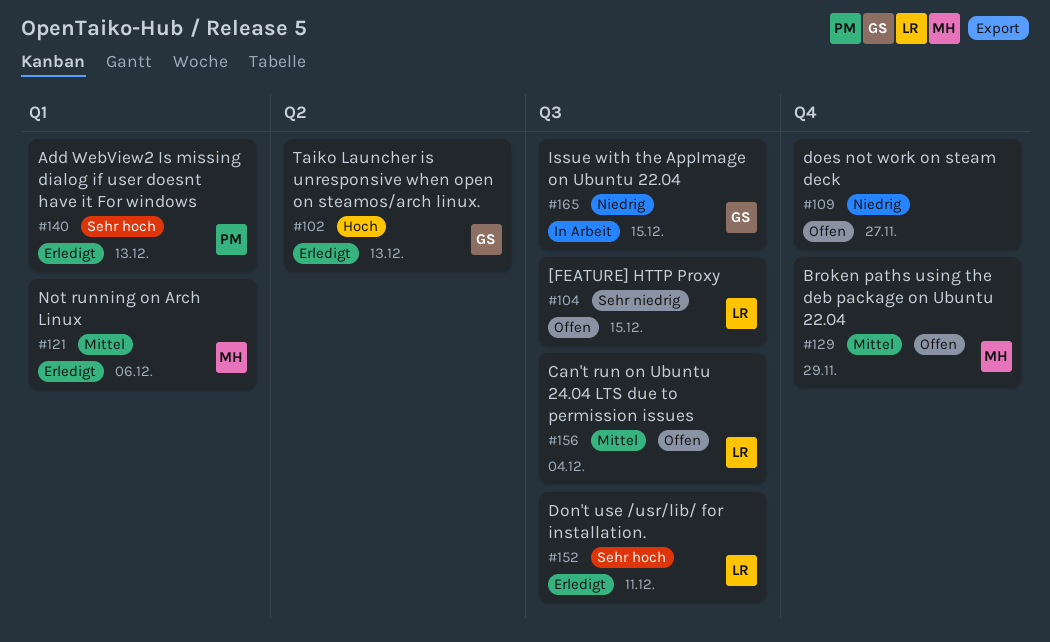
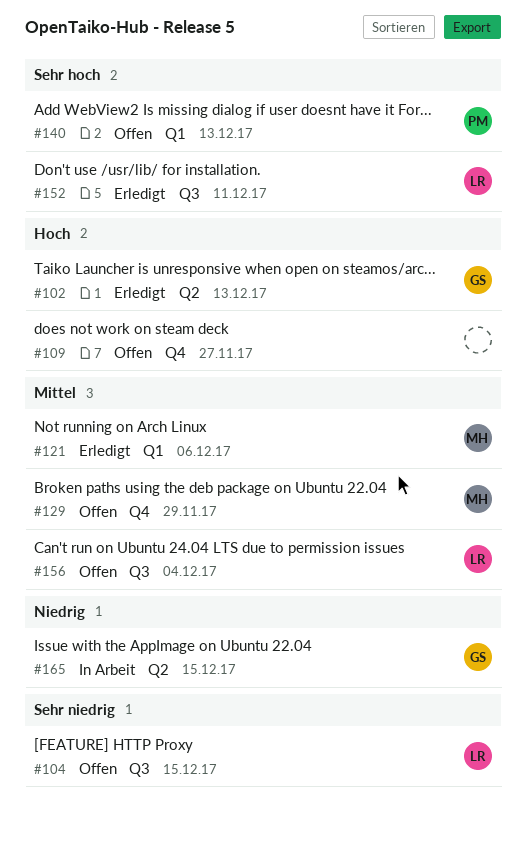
#109, priority: Niedrig -> Hoch
#140, status: Erledigt -> Offen
#165, label: Q3 -> Q2

